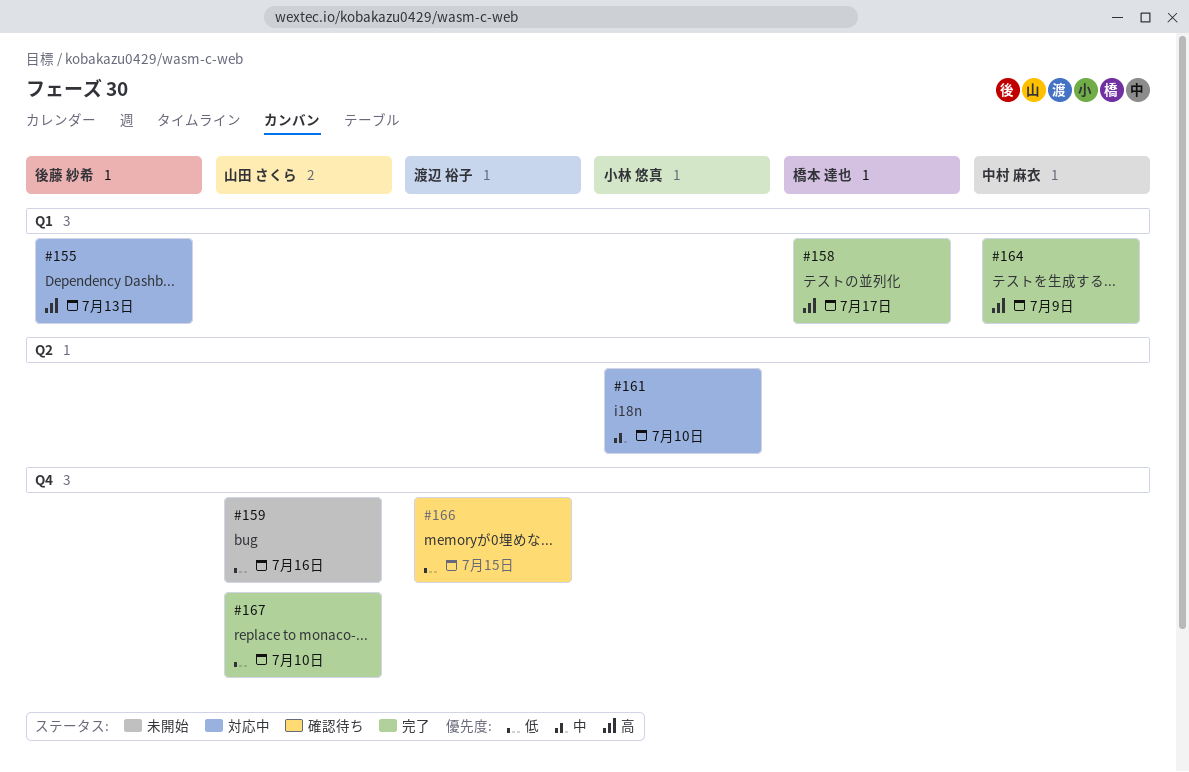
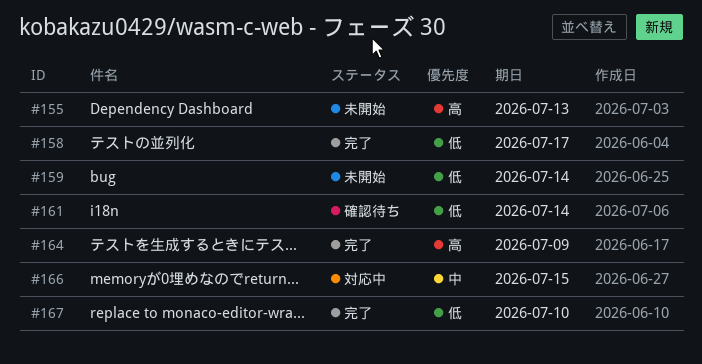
#155, status: 対応中 -> 未開始
#158, priority: 高 -> 低
#159, due: Jul 16 -> Jul 14
#161, status: 対応中 -> 確認待ち
#161, priority: 中 -> 低
#161, due: Jul 10 -> Jul 14
#166, status: 確認待ち -> 対応中
#166, priority: 低 -> 中

